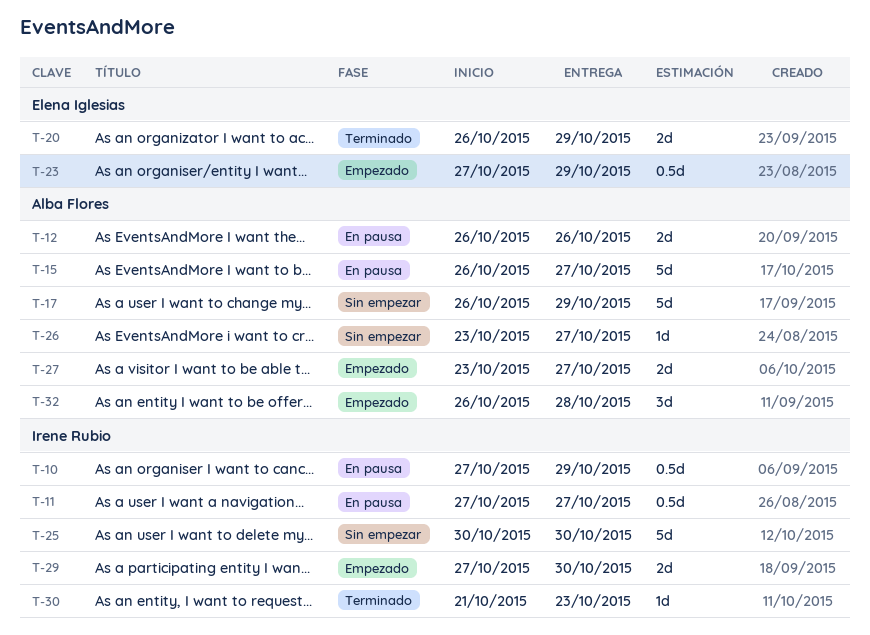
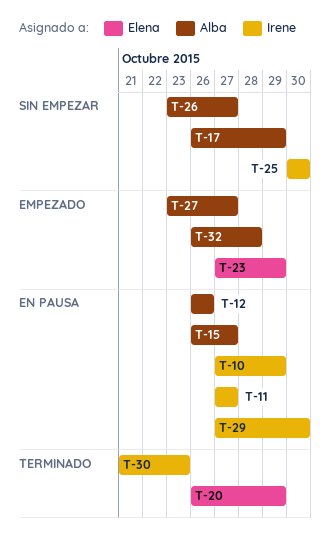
T-29, status: Empezado -> En pausa

